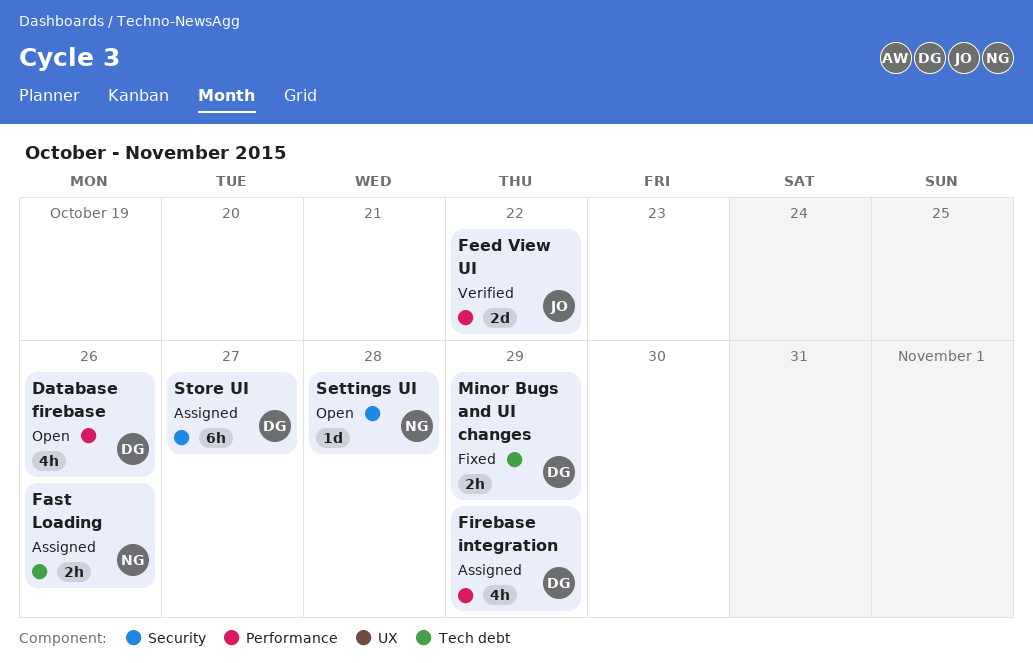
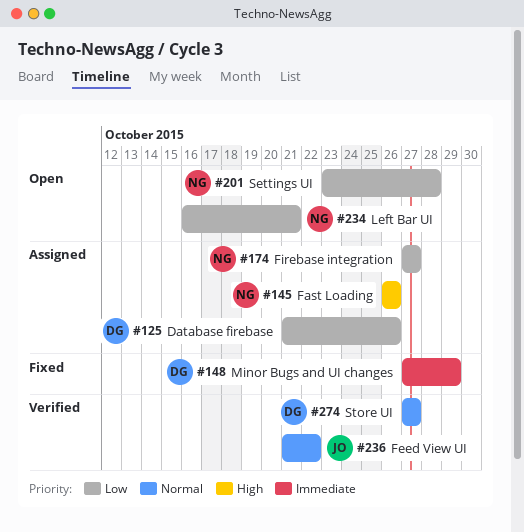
Database firebase, status: Open -> Assigned
Firebase integration, owner: DG -> NG
Firebase integration, due: Oct 29 -> Oct 27
Left Bar UI: none -> present
Store UI, status: Assigned -> Verified

